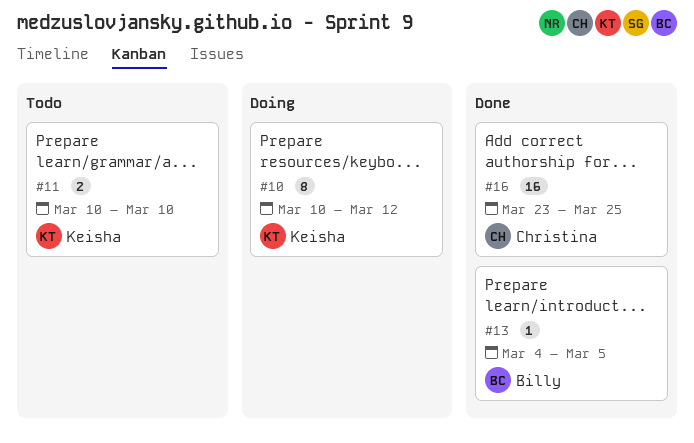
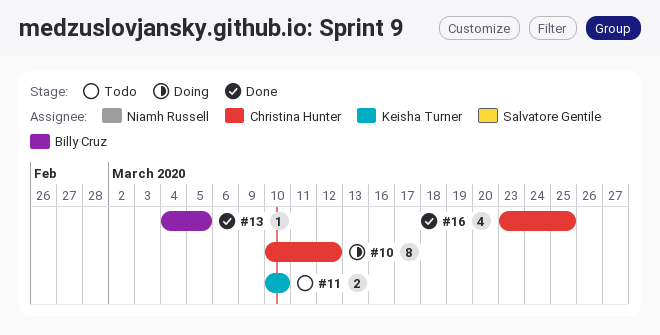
#10, owner: Keisha Turner -> Christina Hunter
#16, estimate: 16 -> 4

